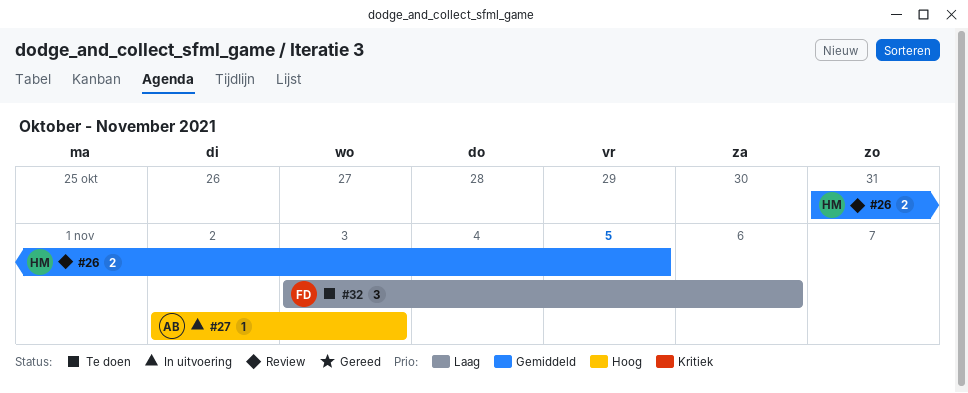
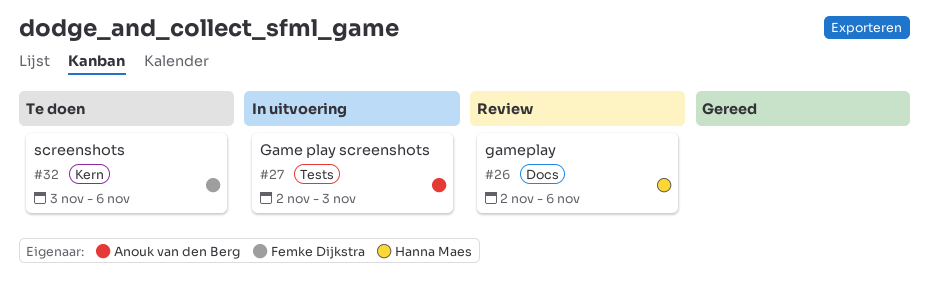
#26, start: Oct 31 -> Nov 2
#26, due: Nov 5 -> Nov 6

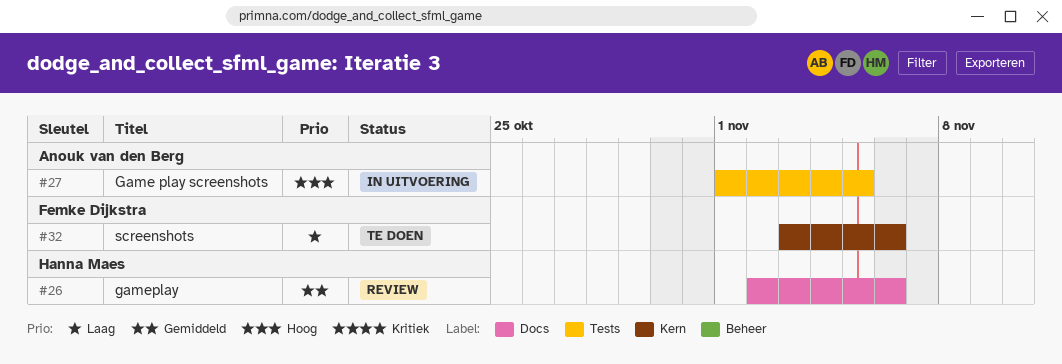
#27, start: Nov 2 -> Nov 1
#27, due: Nov 3 -> Nov 5

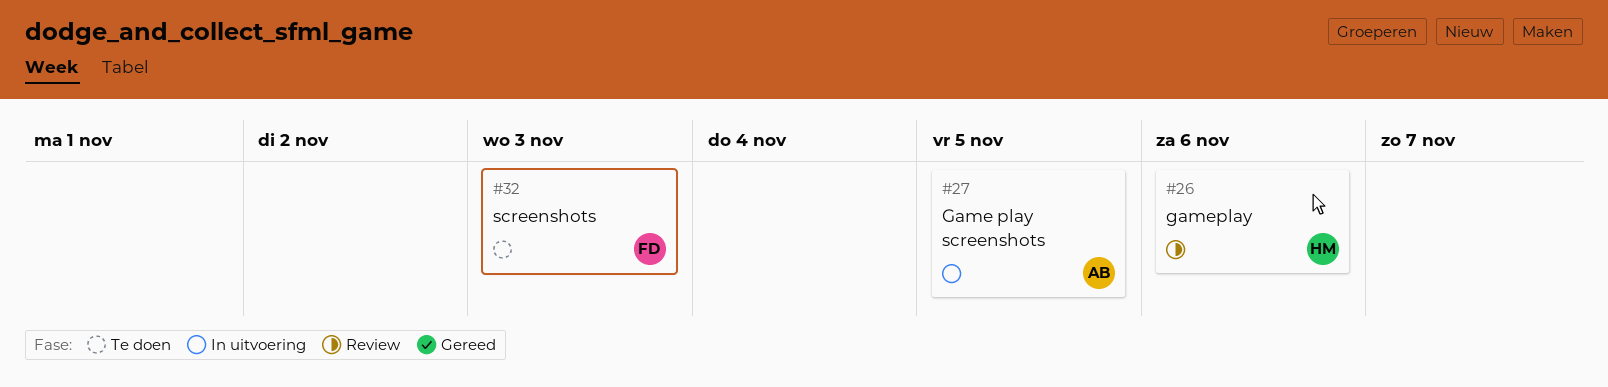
#32, due: Nov 6 -> Nov 3

